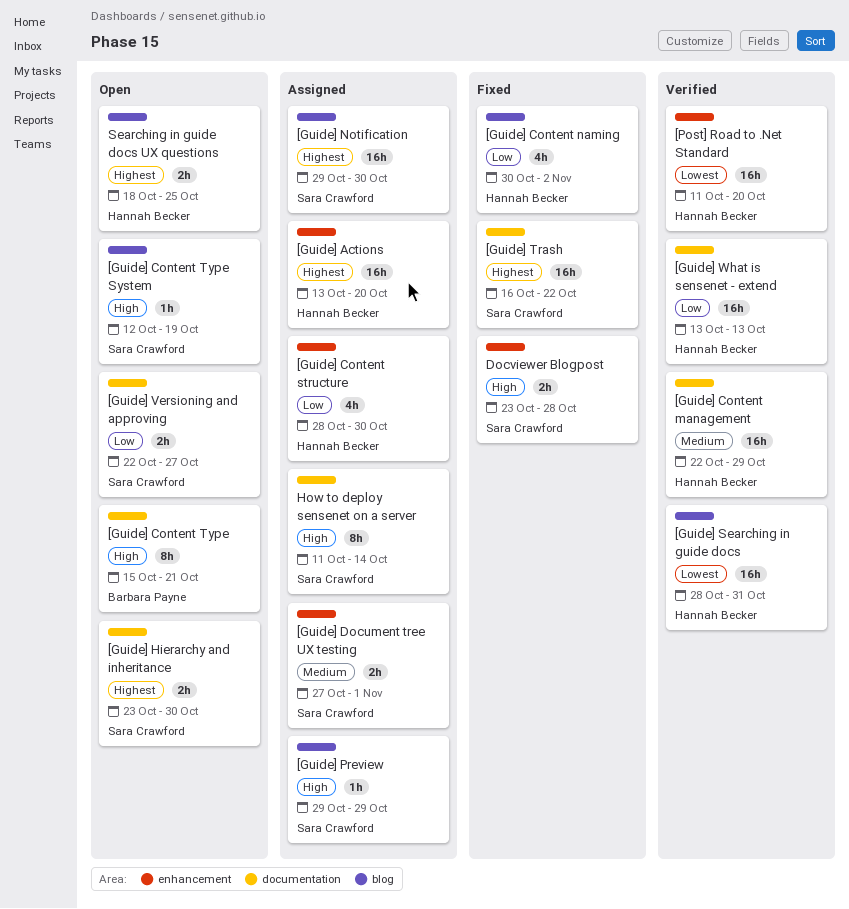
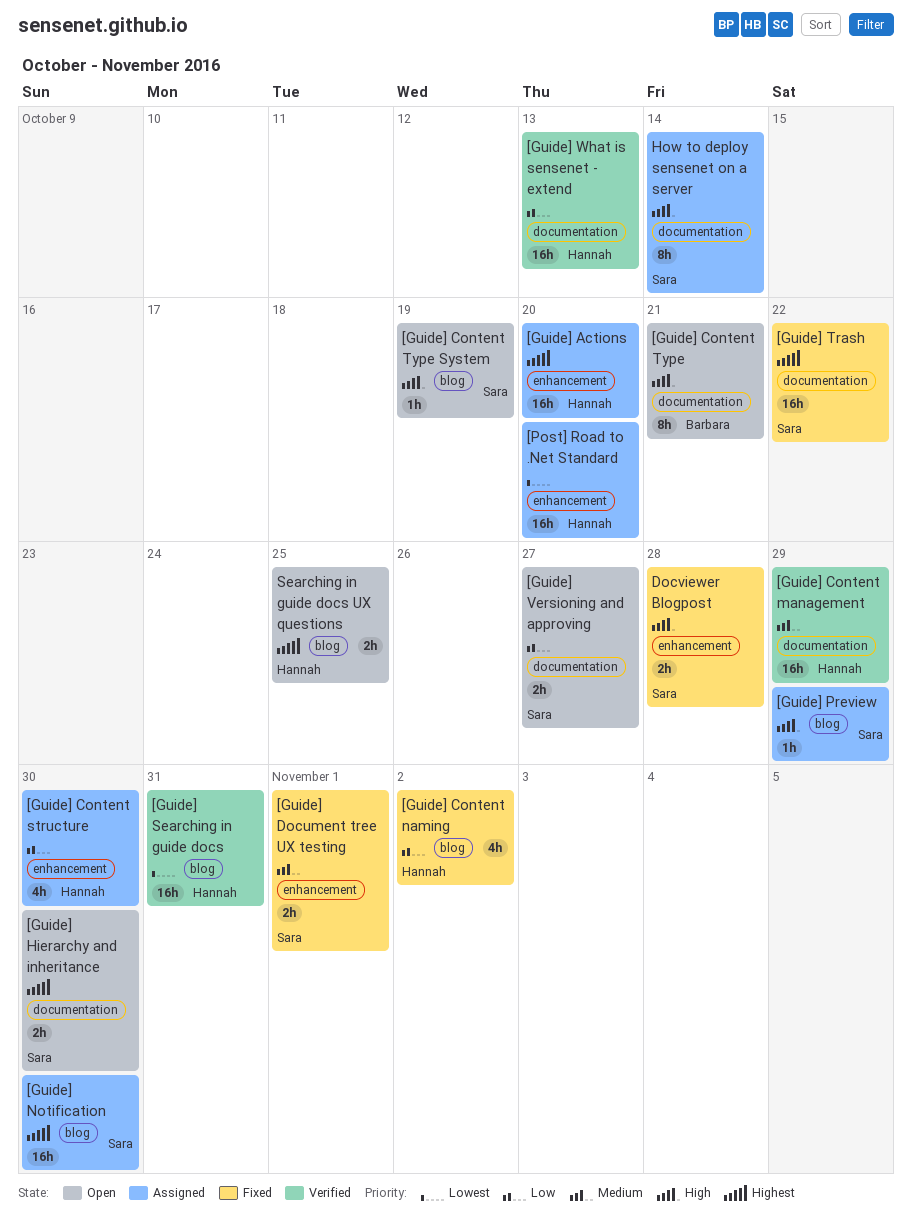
[Guide] Document tree UX testing, status: Assigned -> Fixed
[Post] Road to .Net Standard, status: Verified -> Assigned

